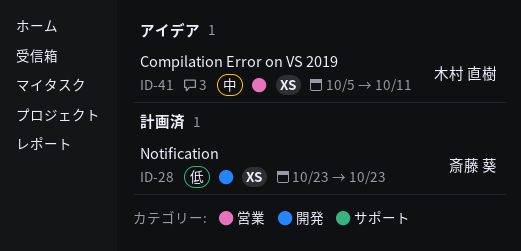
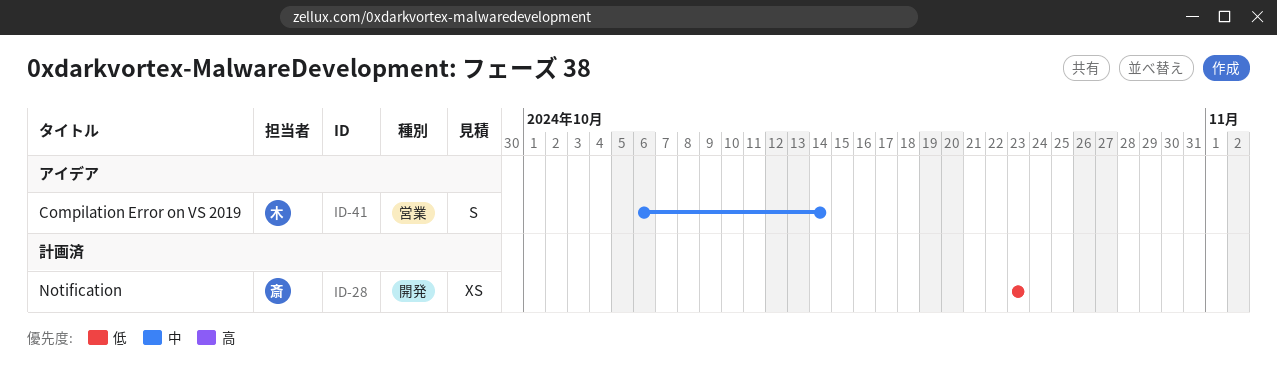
ID-41, estimate: XS -> S
ID-41, start: Oct 5 -> Oct 6
ID-41, due: Oct 11 -> Oct 14

